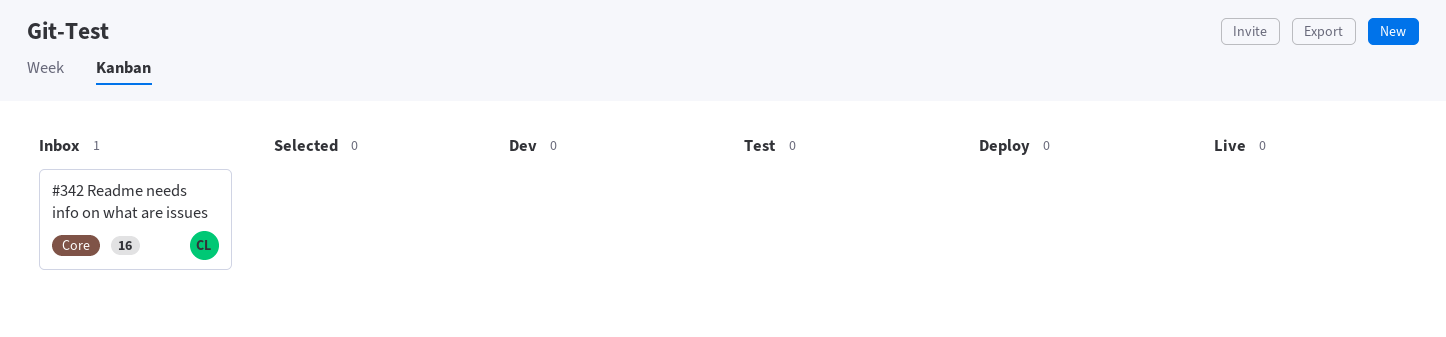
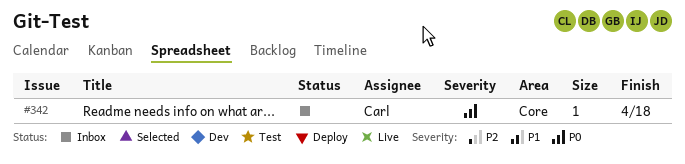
#342, estimate: 16 -> 1

